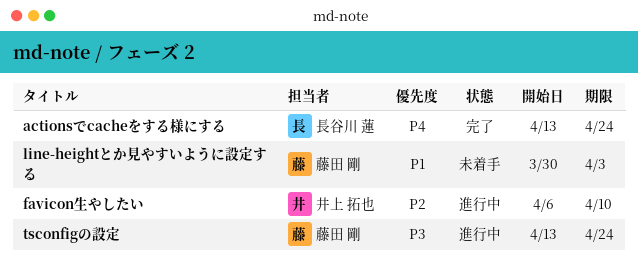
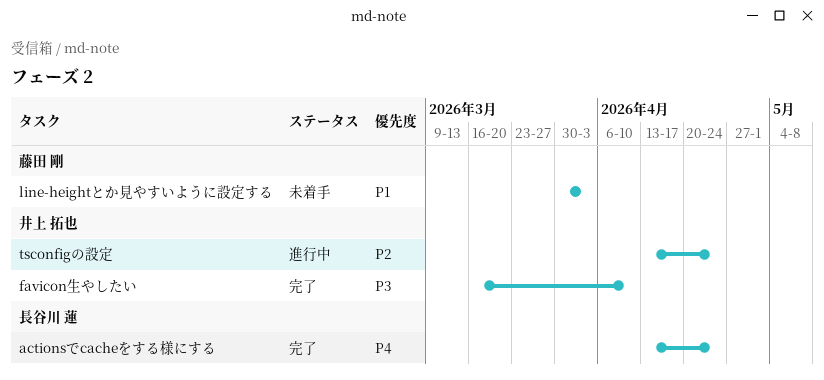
favicon生やしたい, status: 進行中 -> 完了
favicon生やしたい, priority: P2 -> P3
favicon生やしたい, start: Apr 6 -> Mar 16
tsconfigの設定, owner: 藤田 剛 -> 井上 拓也
tsconfigの設定, priority: P3 -> P2

